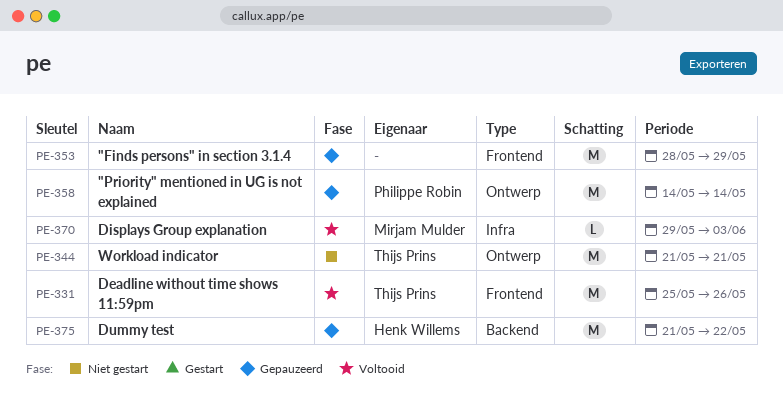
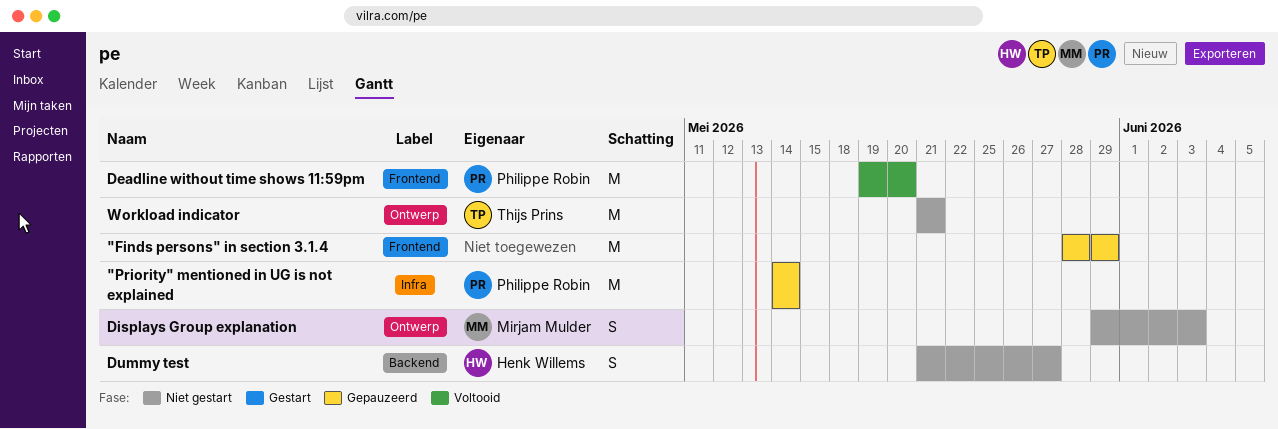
"Priority" mentioned in UG is not explained, label: Ontwerp -> Infra
Deadline without time shows 11:59pm, owner: Thijs Prins -> Philippe Robin
Deadline without time shows 11:59pm, start: May 25 -> May 19
Deadline without time shows 11:59pm, due: May 26 -> May 20
Displays Group explanation, status: Voltooid -> Niet gestart
Displays Group explanation, label: Infra -> Ontwerp
Displays Group explanation, estimate: L -> S
Dummy test, status: Gepauzeerd -> Niet gestart
Dummy test, estimate: M -> S
Dummy test, due: May 22 -> May 27

